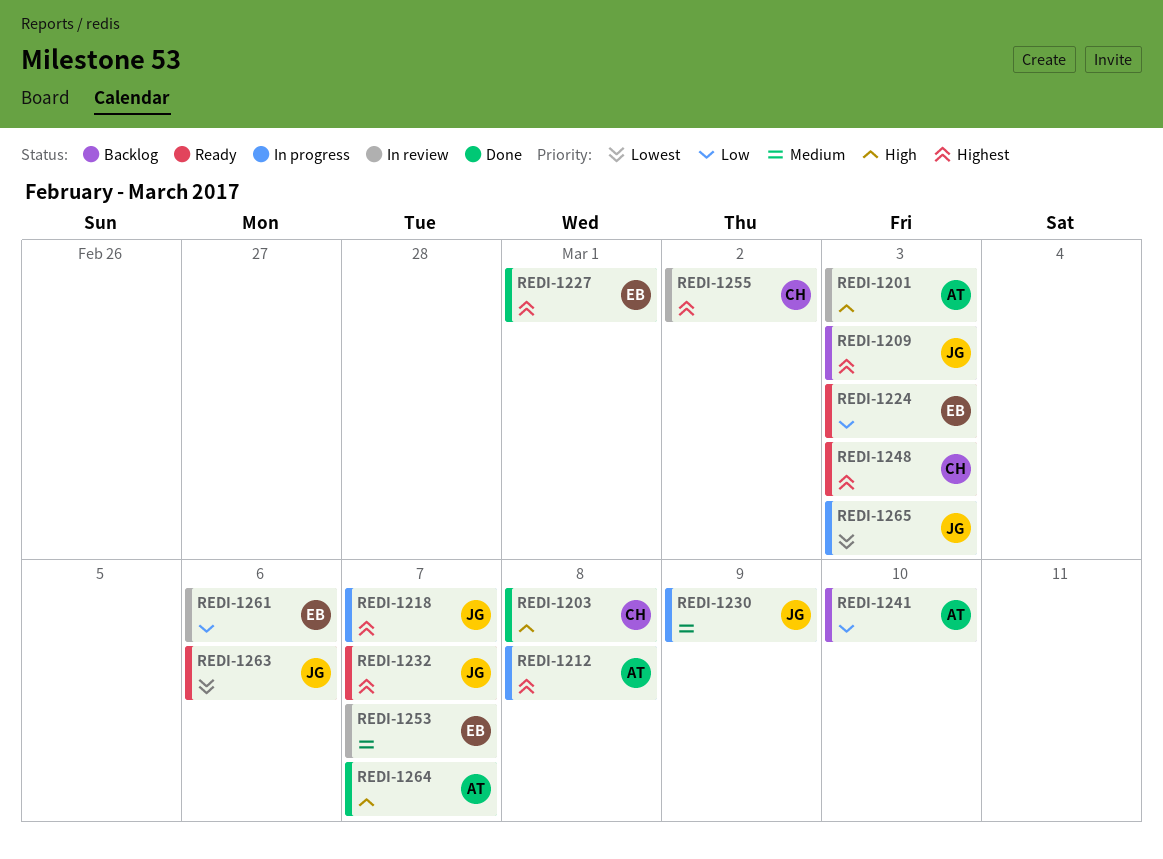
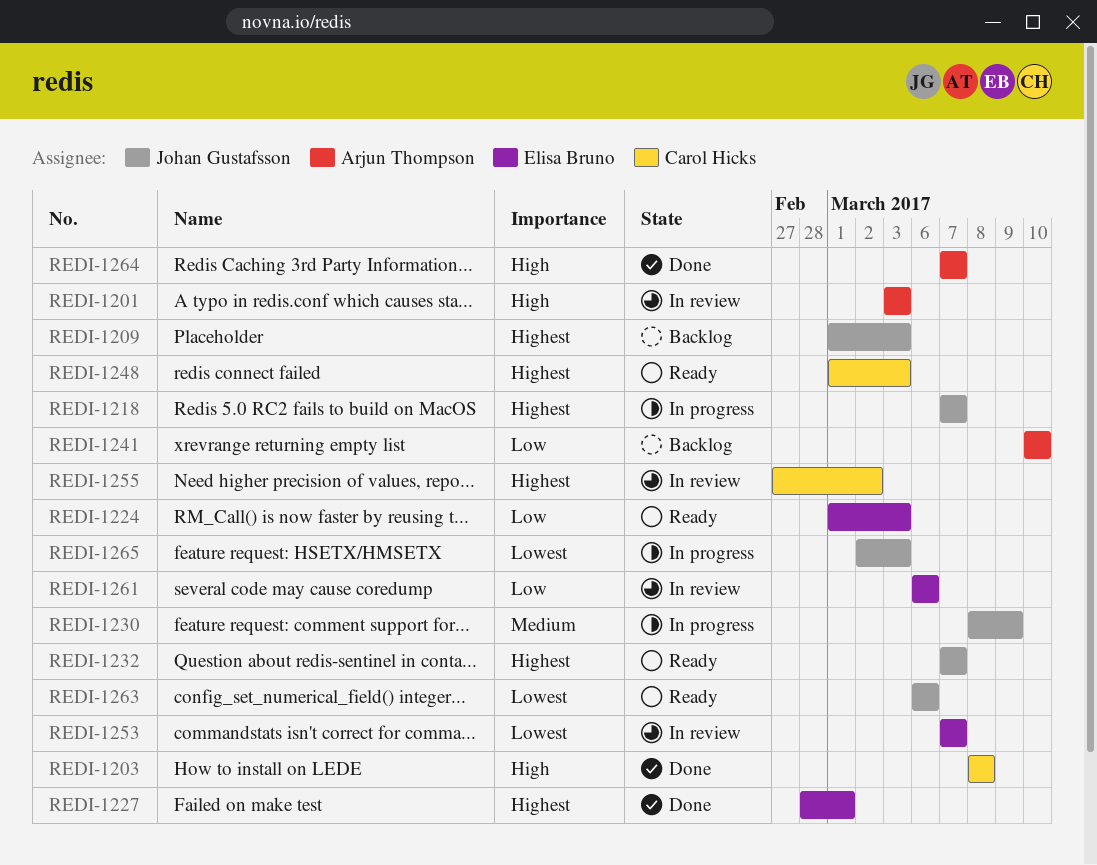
REDI-1212: present -> none
REDI-1253, priority: Medium -> Lowest

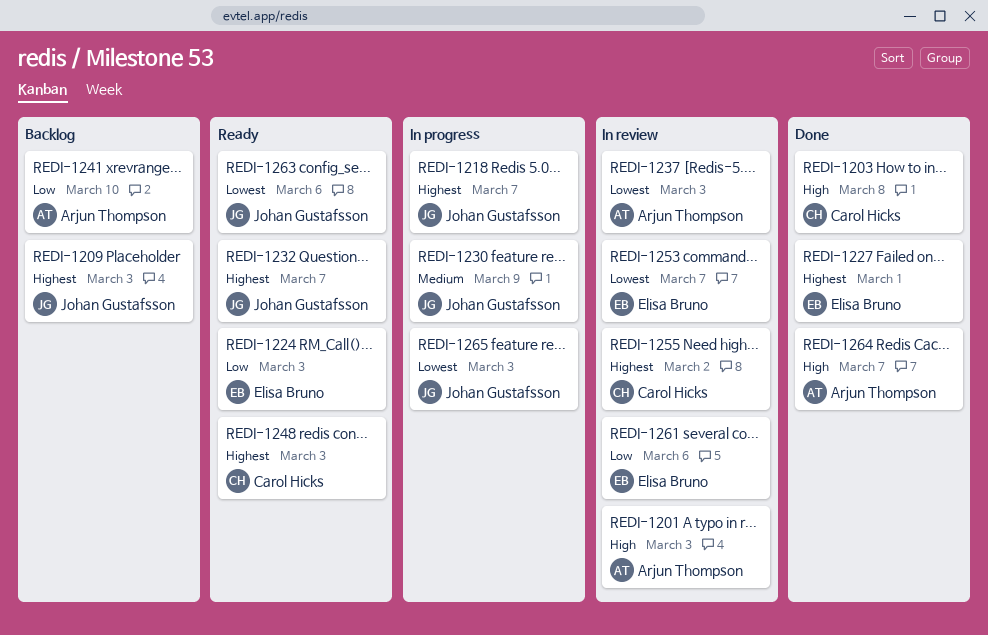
REDI-1237: none -> present

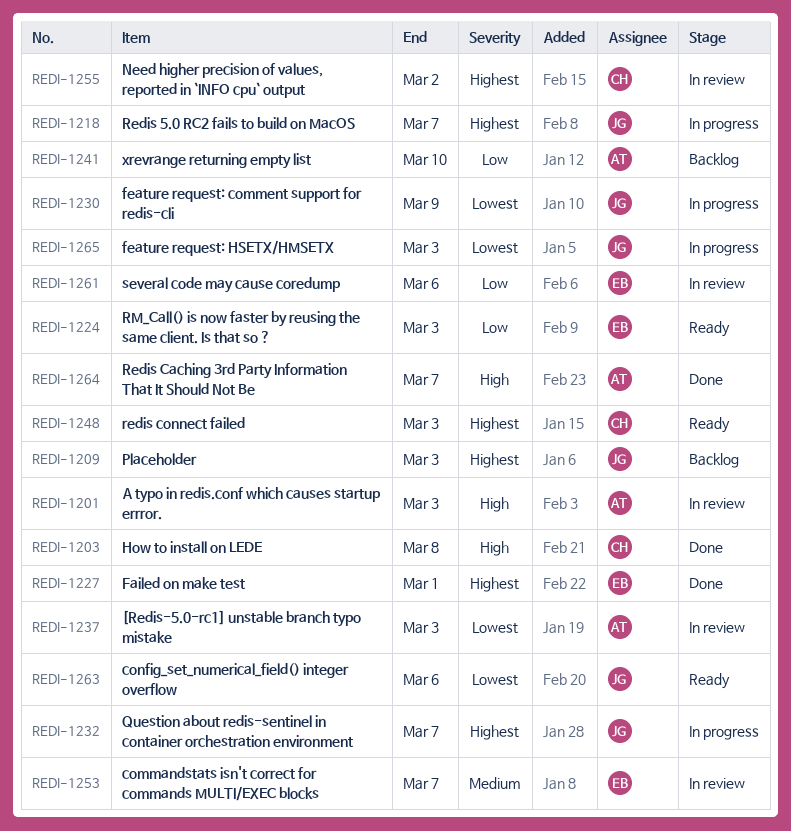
REDI-1230, priority: Medium -> Lowest
REDI-1232, status: Ready -> In progress
REDI-1253, priority: Lowest -> Medium

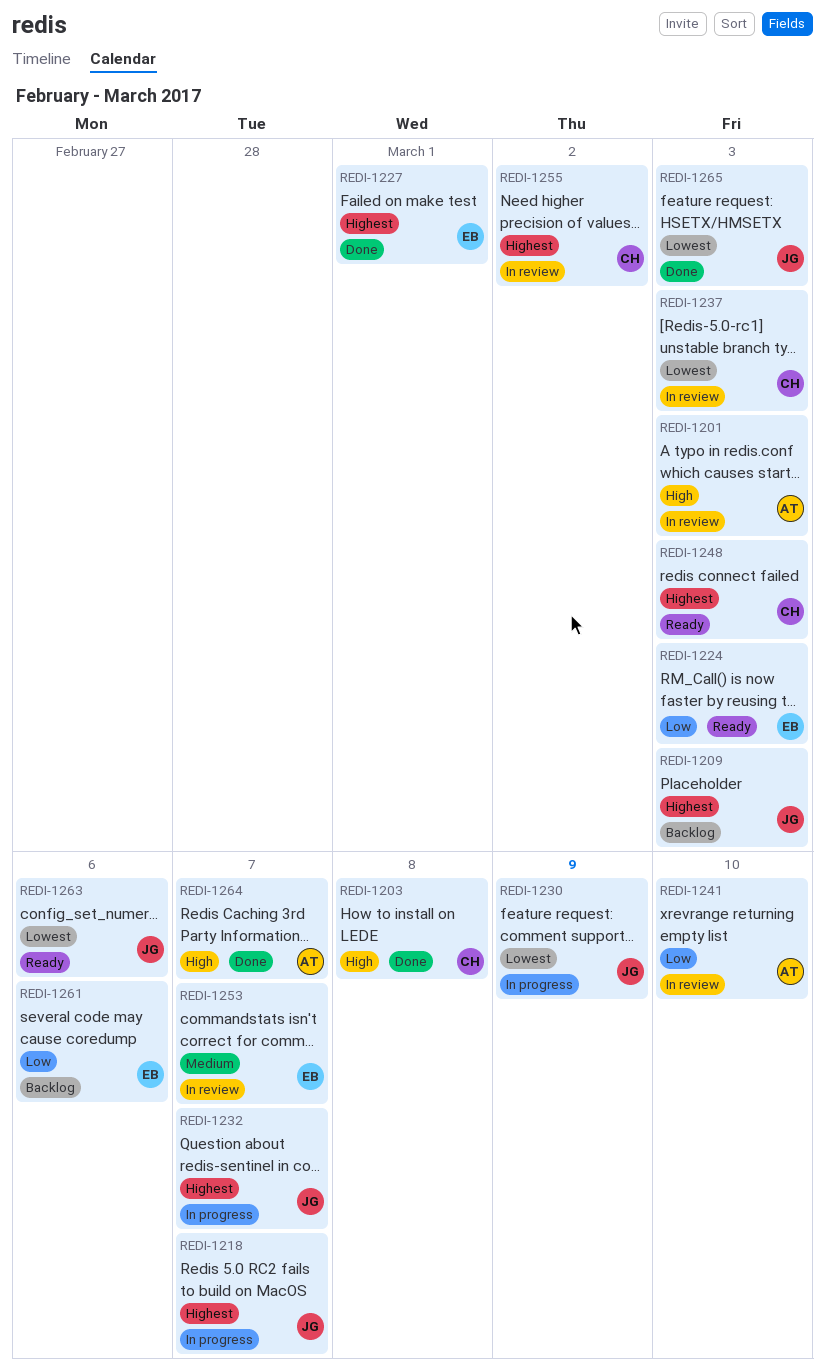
REDI-1237, owner: AT -> CH
REDI-1241, status: Backlog -> In review
REDI-1261, status: In review -> Backlog
REDI-1265, status: In progress -> Done

